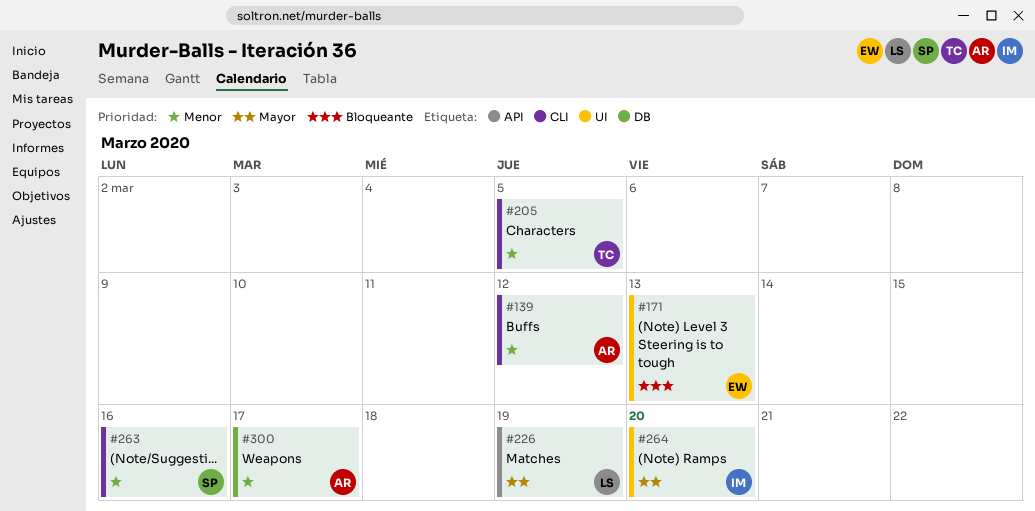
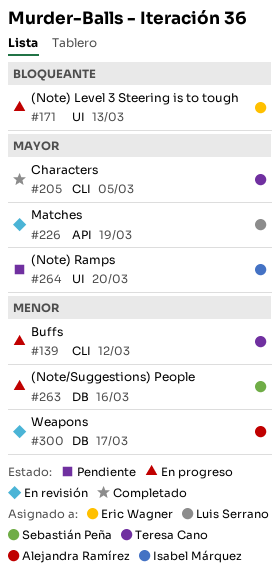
#139, owner: Alejandra Ramírez -> Teresa Cano
#205, priority: Menor -> Mayor
#263, label: CLI -> DB

